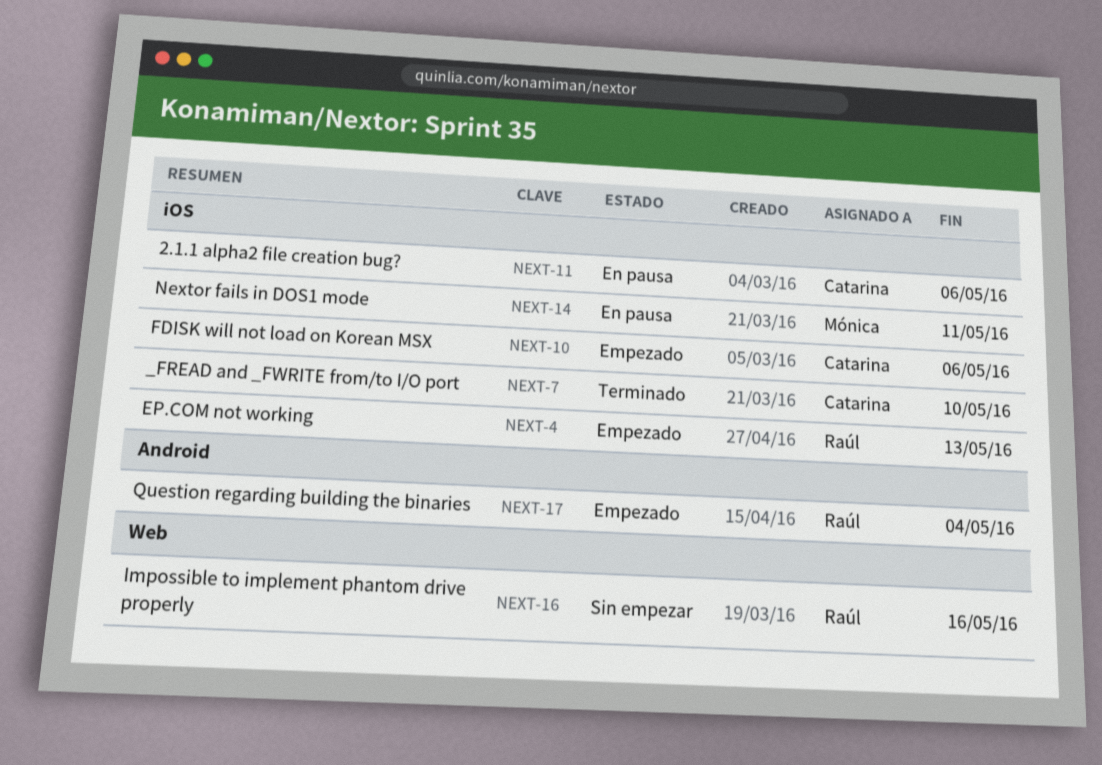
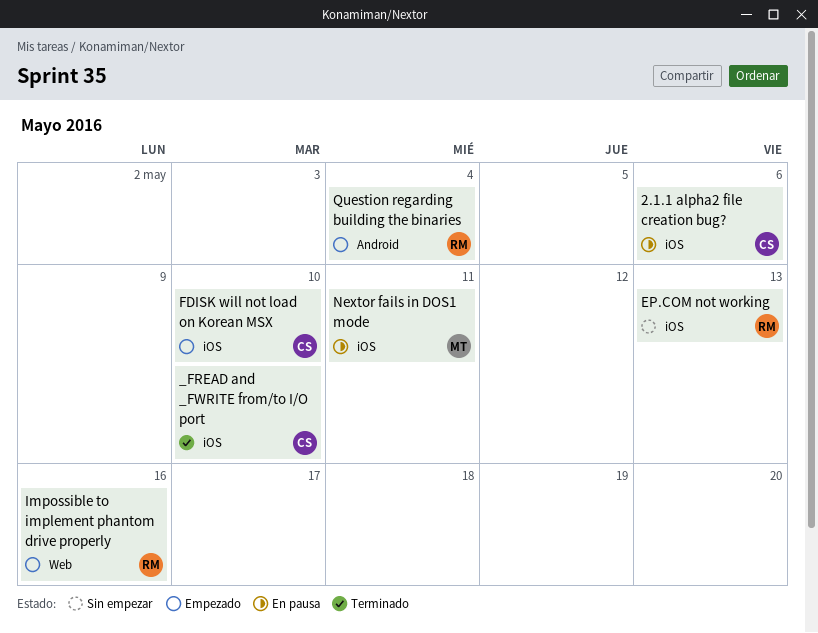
EP.COM not working, status: Empezado -> Sin empezar
FDISK will not load on Korean MSX, due: May 6 -> May 10
Impossible to implement phantom drive properly, status: Sin empezar -> Empezado

